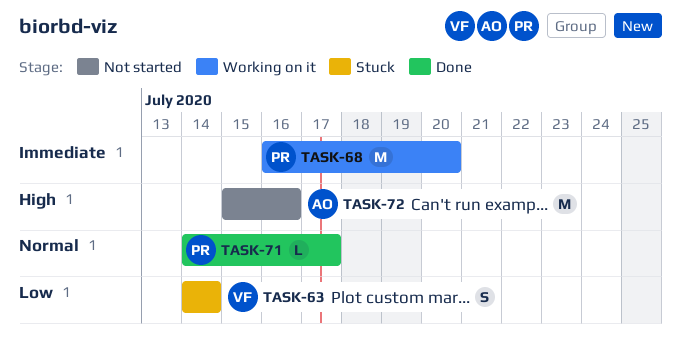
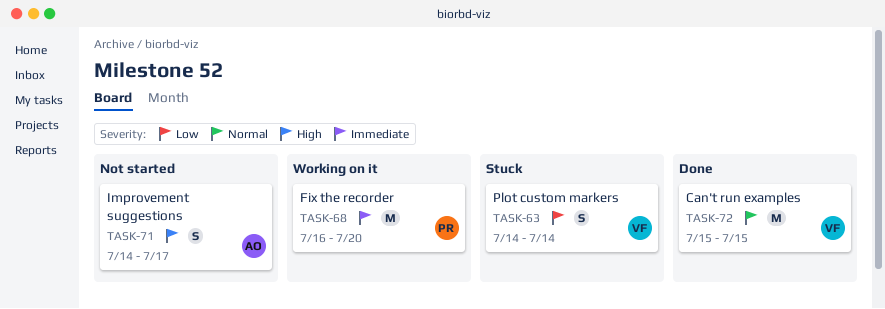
TASK-71, status: Done -> Not started
TASK-71, owner: PR -> AO
TASK-71, priority: Normal -> High
TASK-71, estimate: L -> S
TASK-72, status: Not started -> Done
TASK-72, owner: AO -> VF
TASK-72, priority: High -> Normal
TASK-72, due: Jul 16 -> Jul 15

